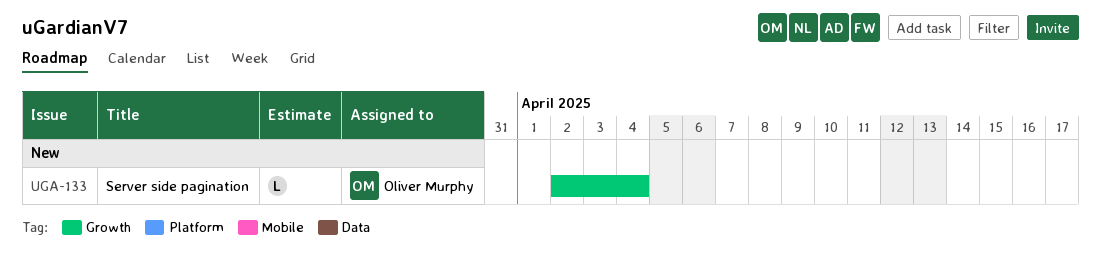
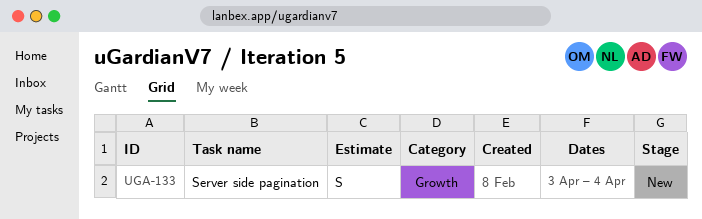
UGA-133, estimate: L -> S
UGA-133, start: Apr 2 -> Apr 3

